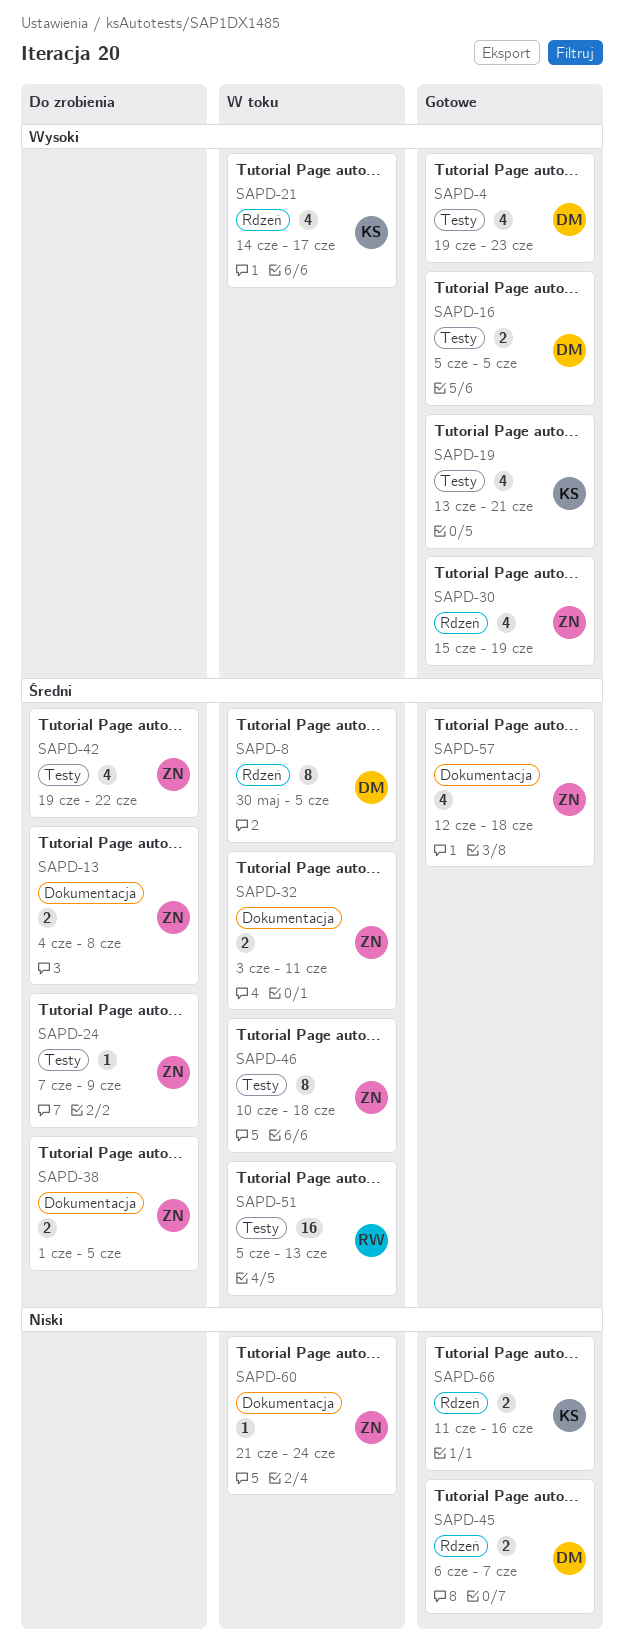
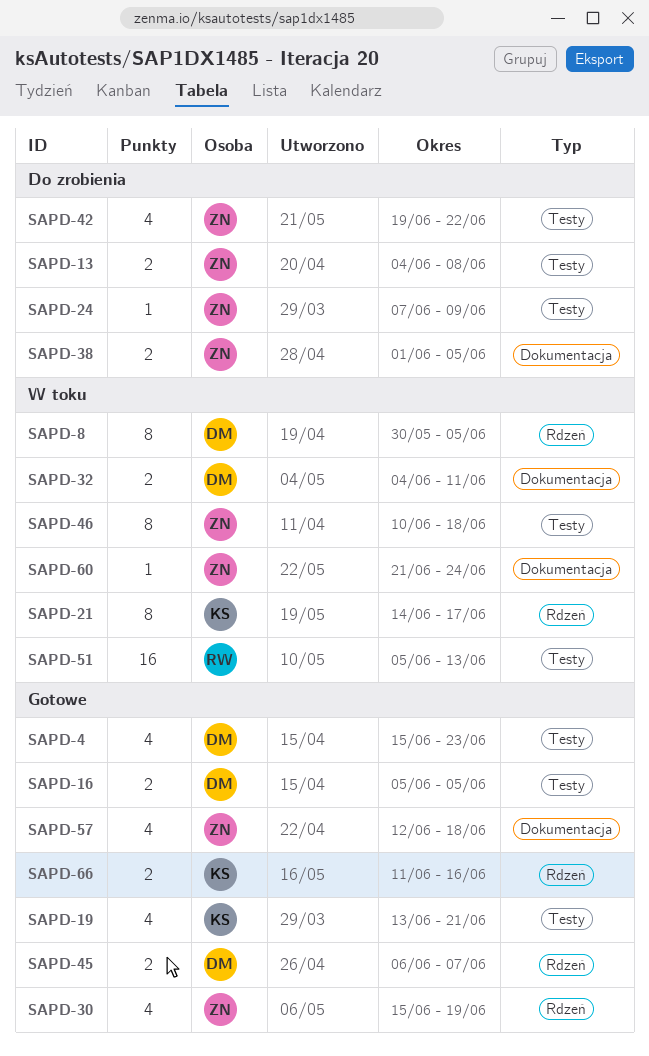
SAPD-4, start: Jun 19 -> Jun 15
SAPD-13, label: Dokumentacja -> Testy
SAPD-21, estimate: 4 -> 8
SAPD-32, owner: ZN -> DM
SAPD-32, start: Jun 3 -> Jun 4

